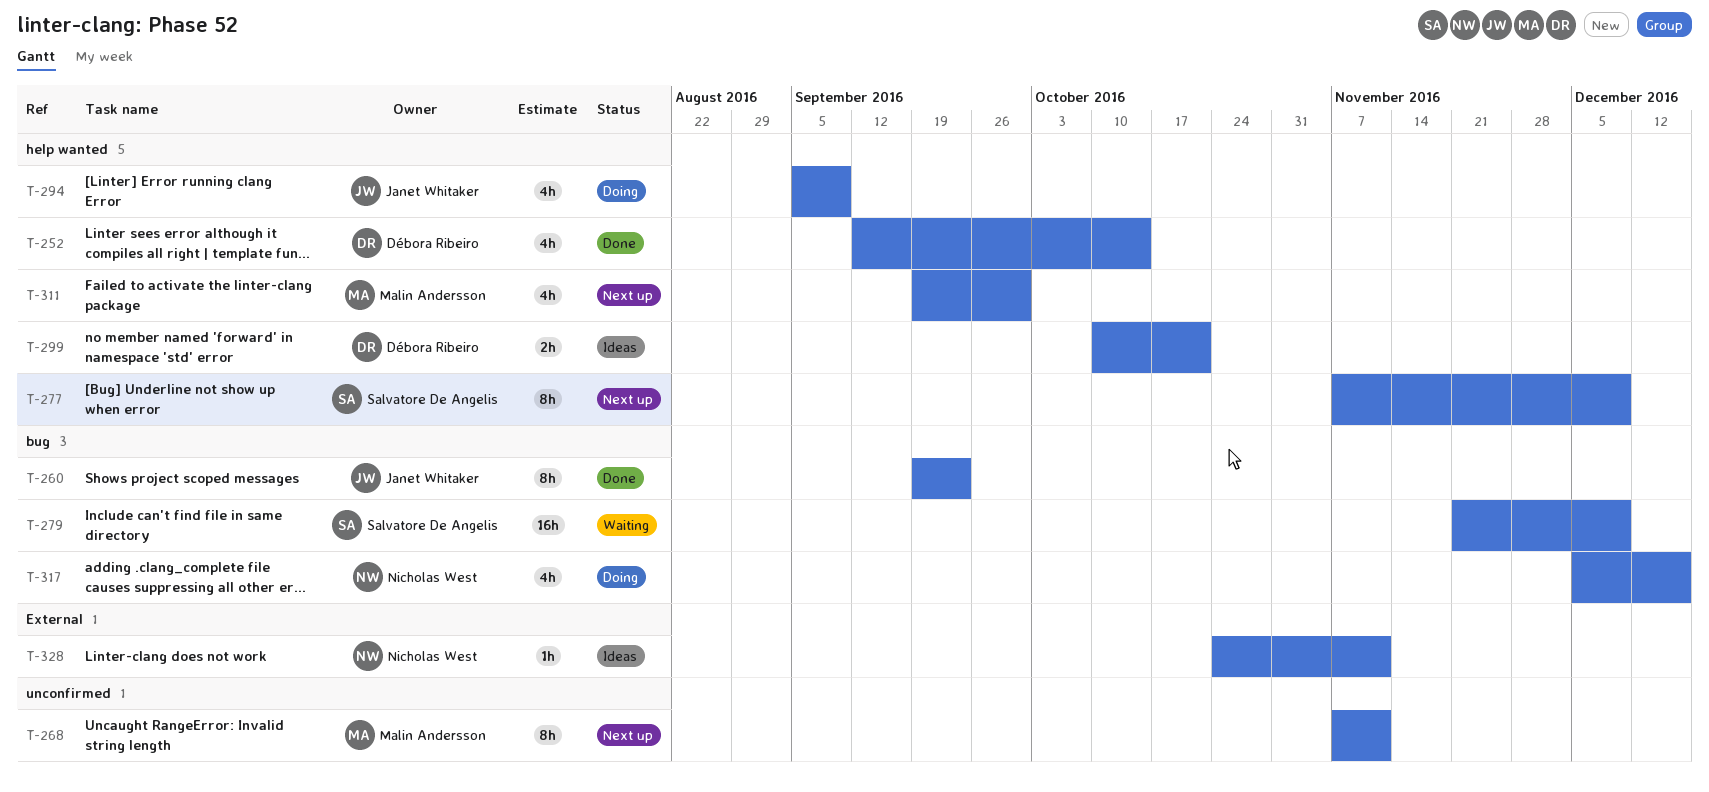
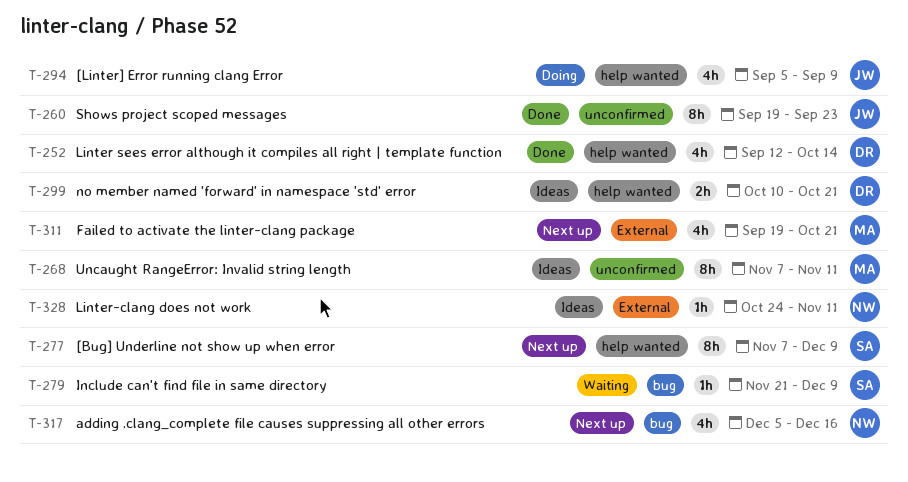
T-260, label: bug -> unconfirmed
T-268, status: Next up -> Ideas
T-279, estimate: 16h -> 1h
T-311, label: help wanted -> External
T-311, due: Sep 30 -> Oct 21
T-317, status: Doing -> Next up

